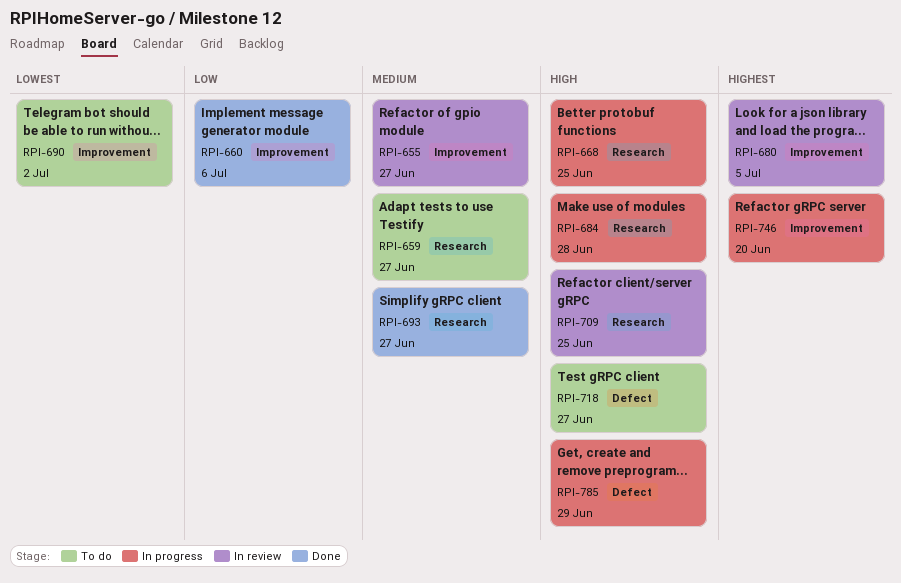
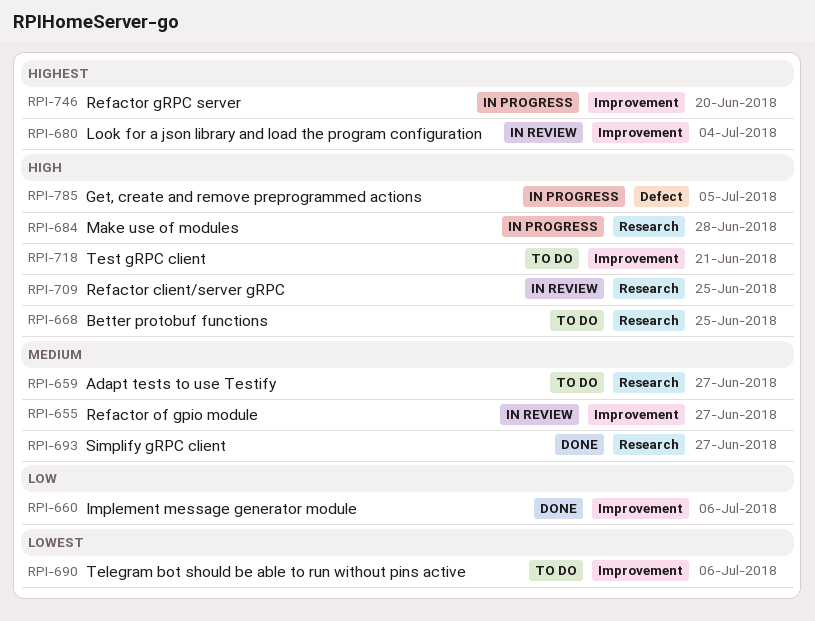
RPI-668, status: In progress -> To do
RPI-680, due: Jul 5 -> Jul 4
RPI-690, due: Jul 2 -> Jul 6
RPI-718, label: Defect -> Improvement
RPI-718, due: Jun 27 -> Jun 21
RPI-785, due: Jun 29 -> Jul 5

